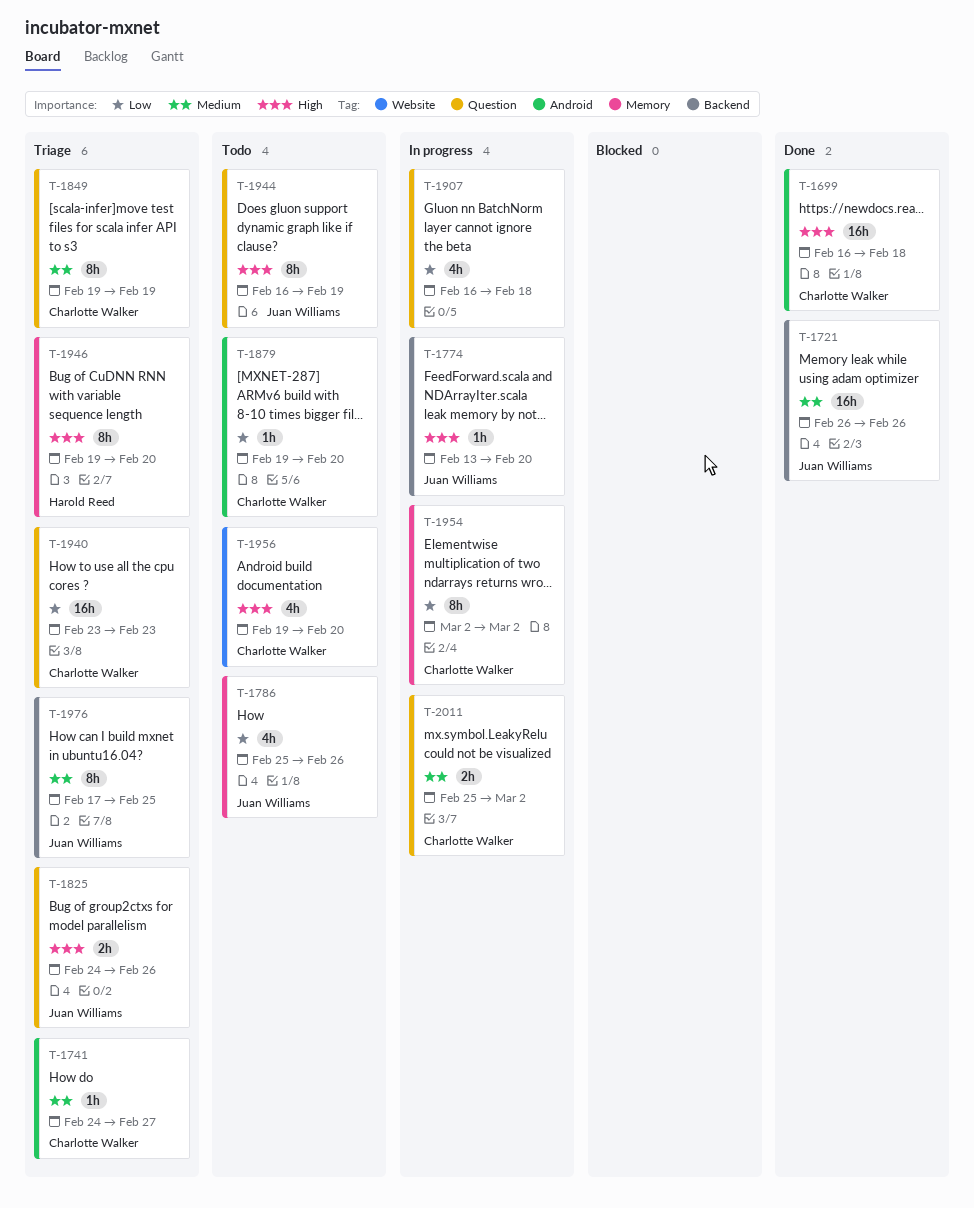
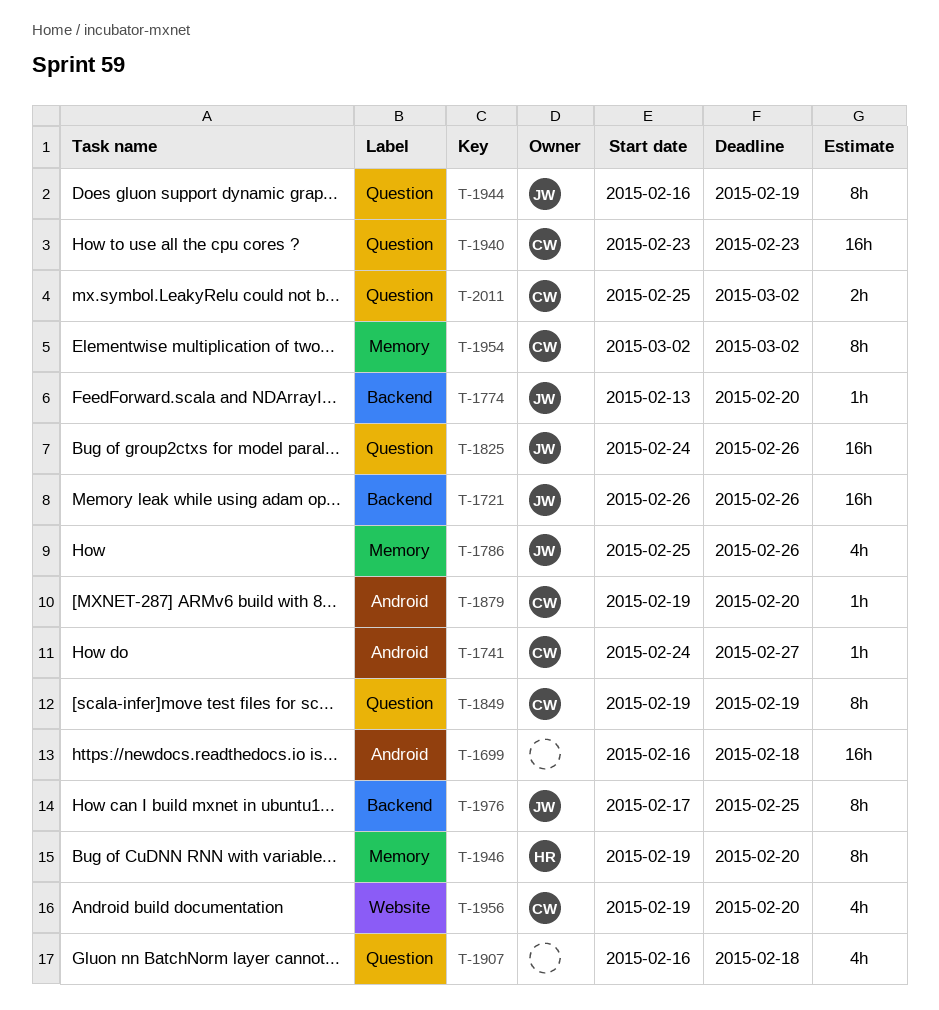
T-1699, owner: Charlotte Walker -> none
T-1825, estimate: 2h -> 16h

